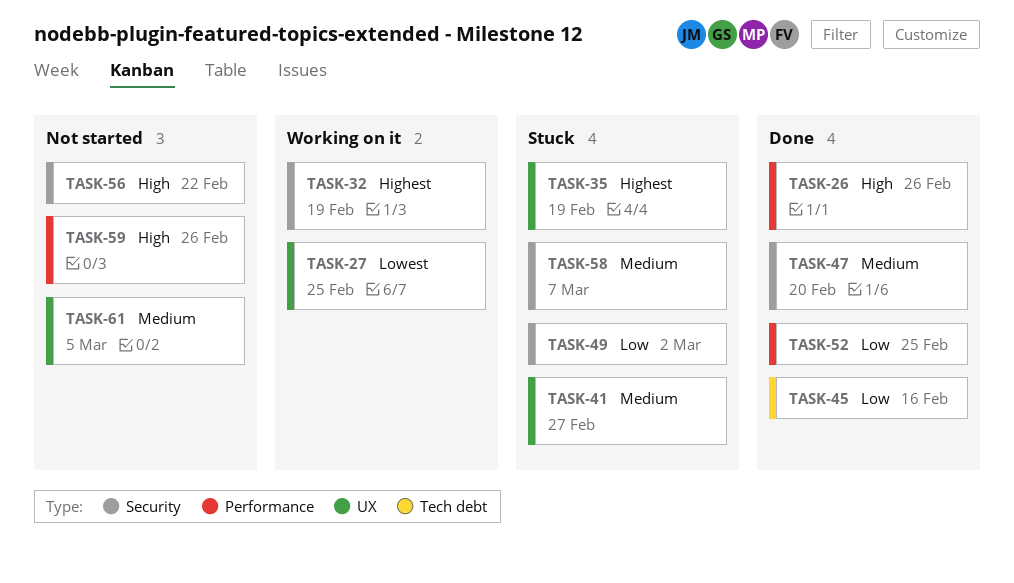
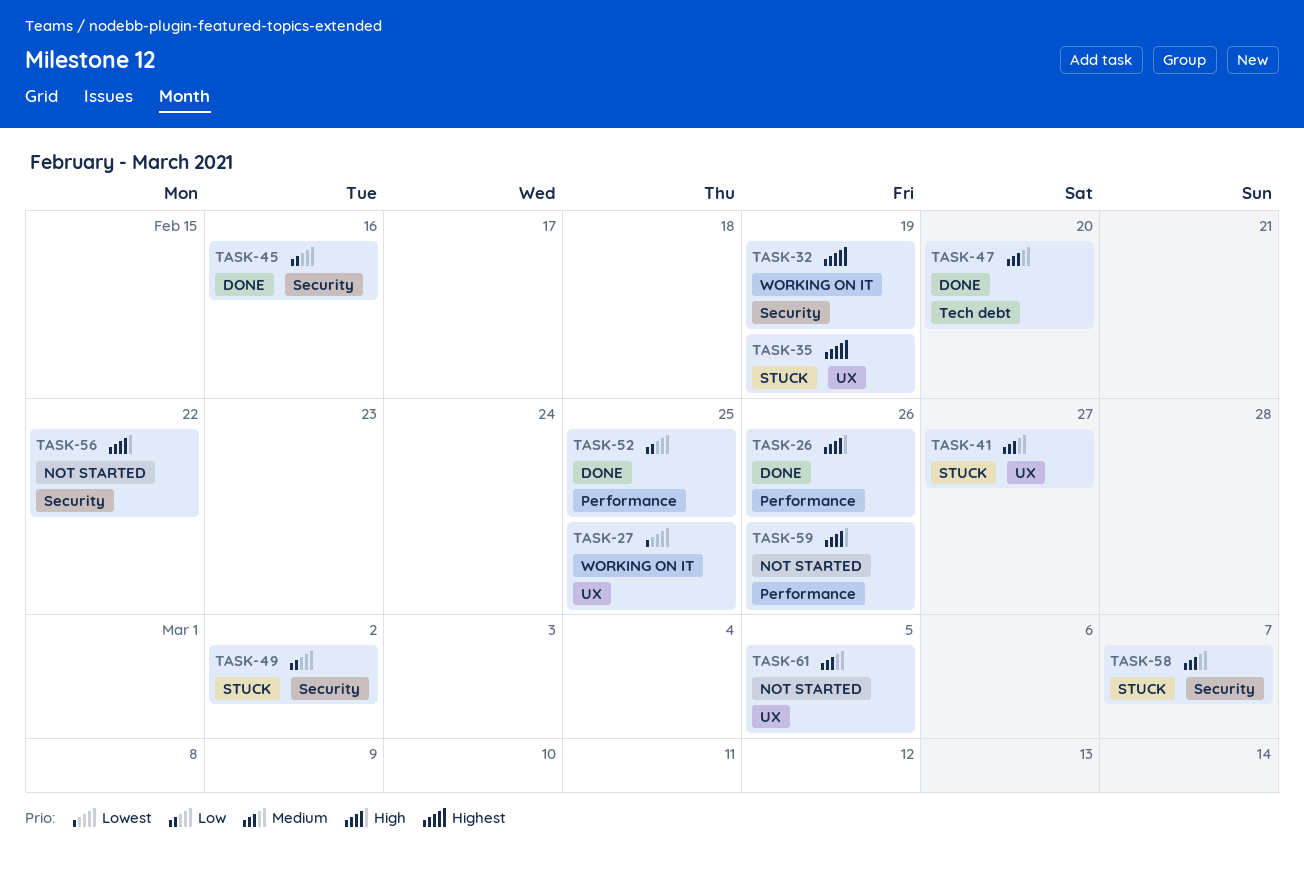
TASK-45, label: Tech debt -> Security
TASK-47, label: Security -> Tech debt

